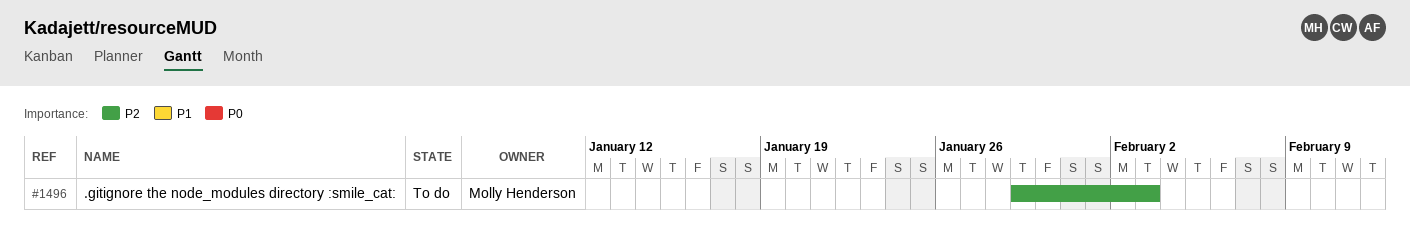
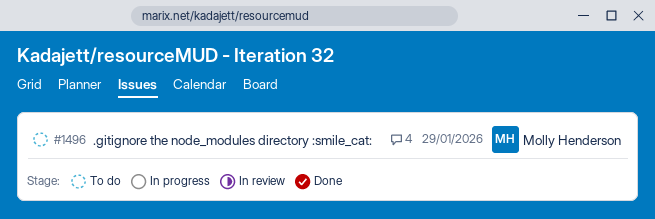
#1496, due: Feb 3 -> Jan 29

